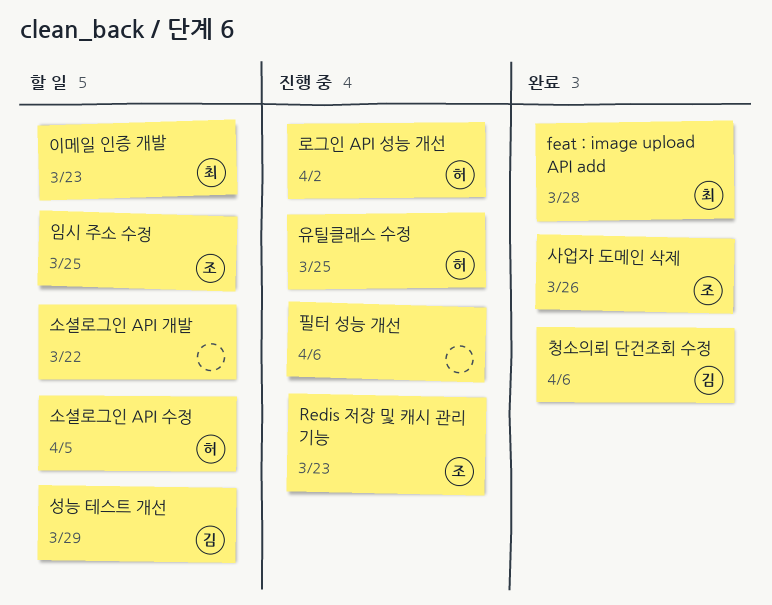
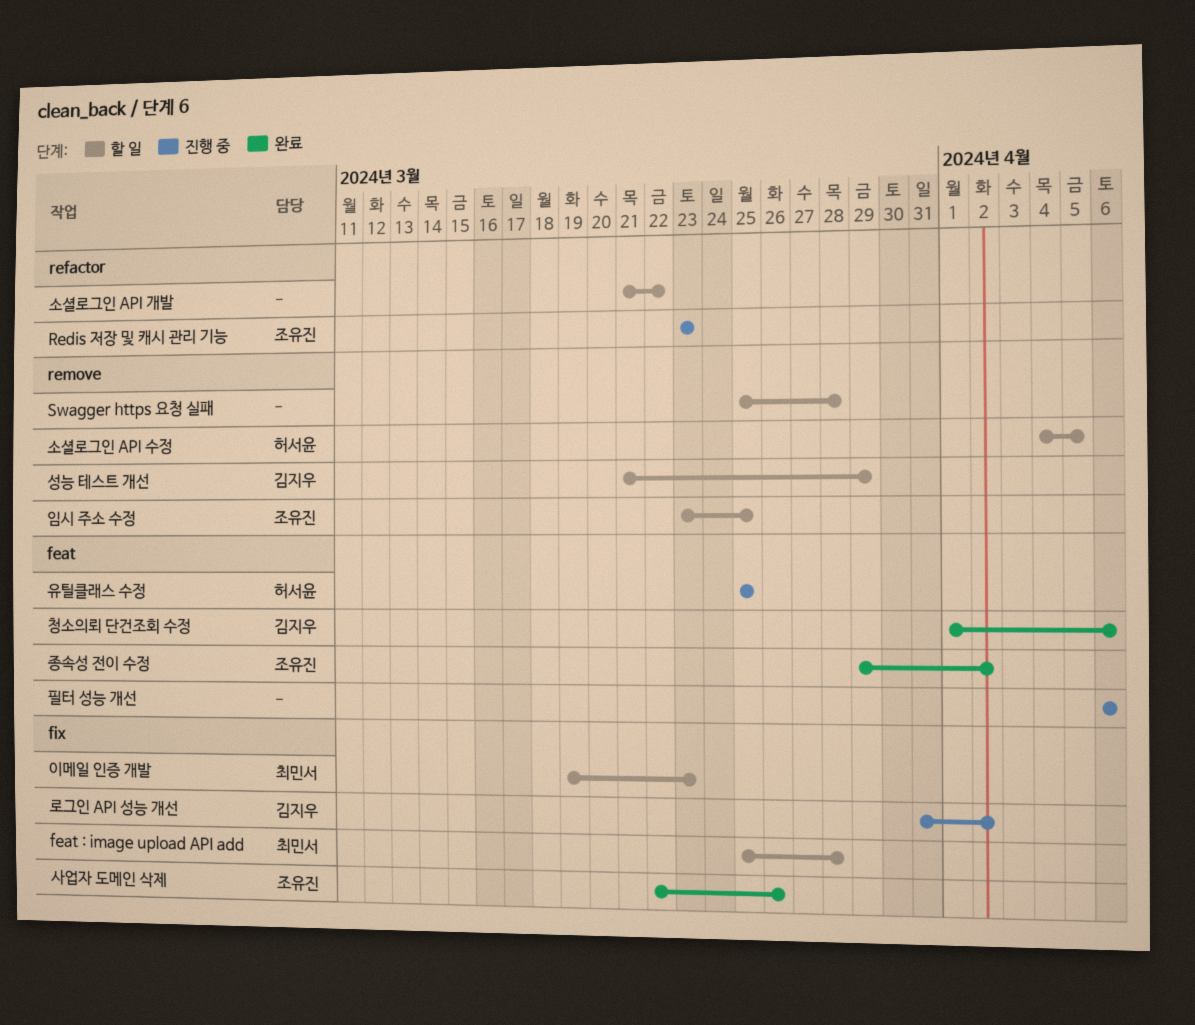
feat : image upload API add, status: 완료 -> 할 일
Swagger https 요청 실패: none -> present
로그인 API 성능 개선, owner: 허서윤 -> 김지우
종속성 전이 수정: none -> present

